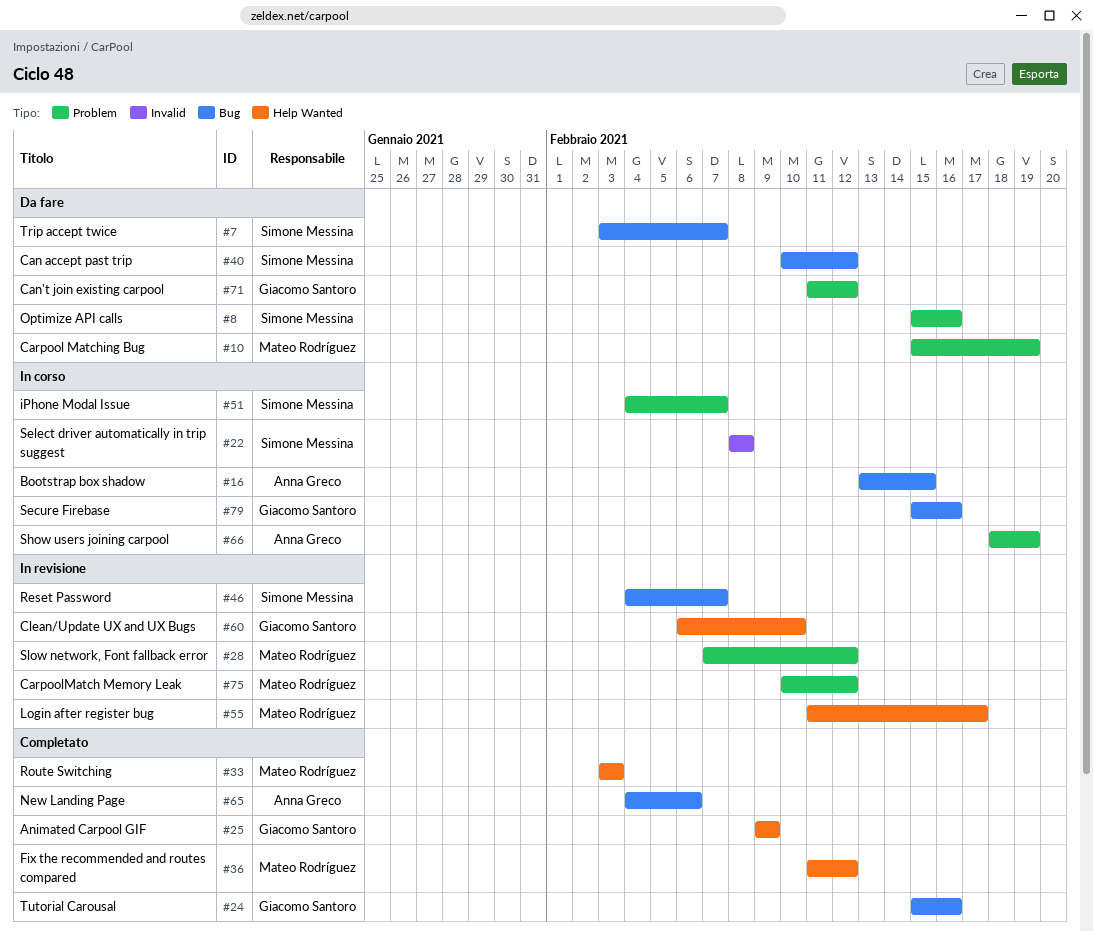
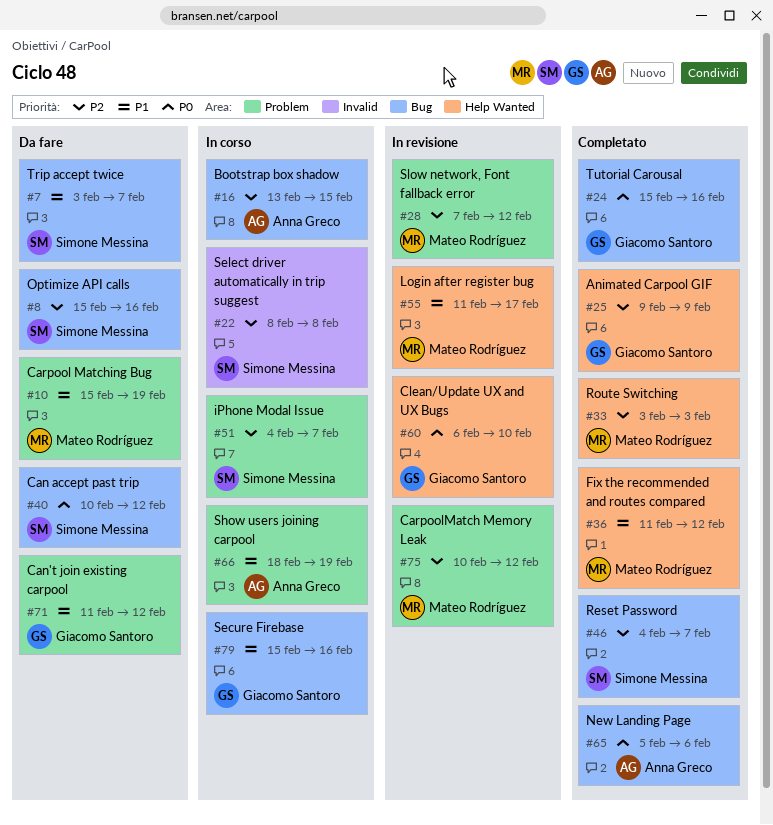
#8, label: Problem -> Bug
#46, status: In revisione -> Completato
#65, start: Feb 4 -> Feb 5

